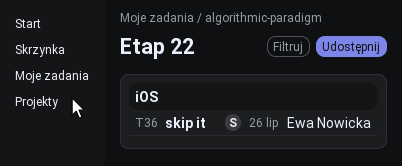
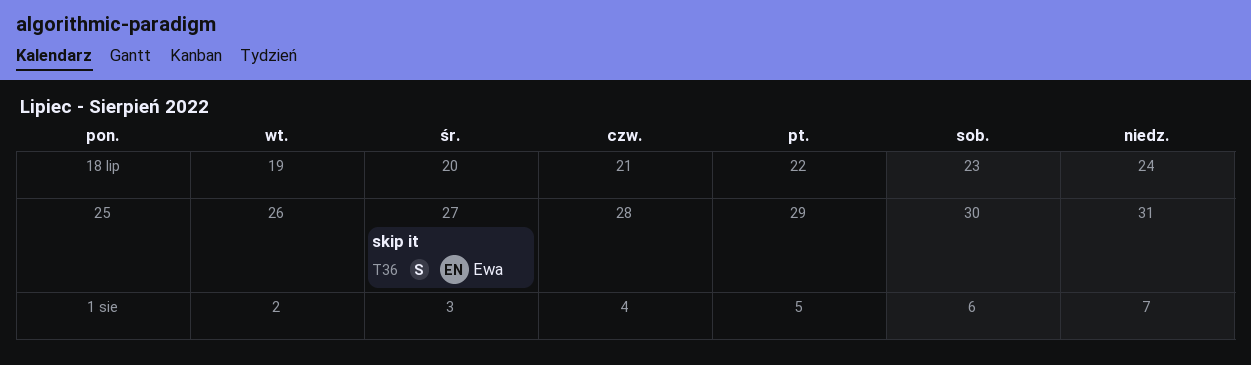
T36, due: Jul 26 -> Jul 27

